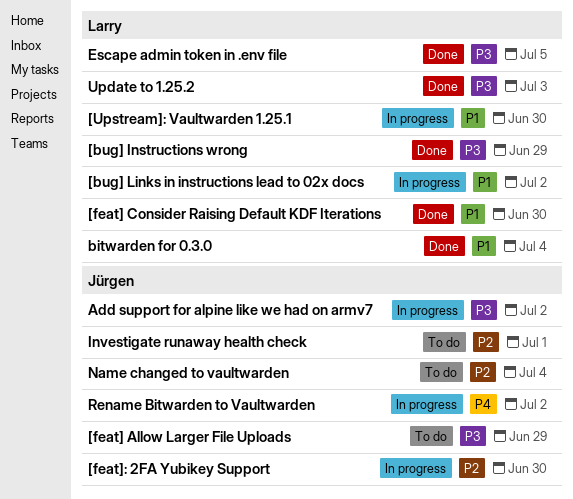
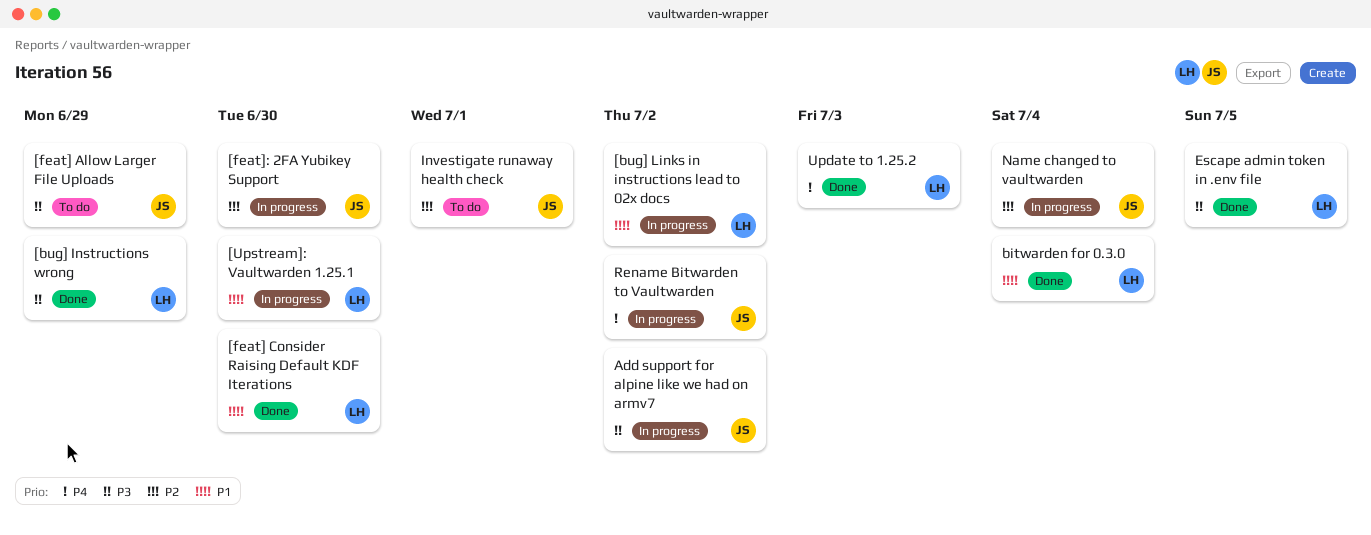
Name changed to vaultwarden, status: To do -> In progress
Update to 1.25.2, priority: P3 -> P4

